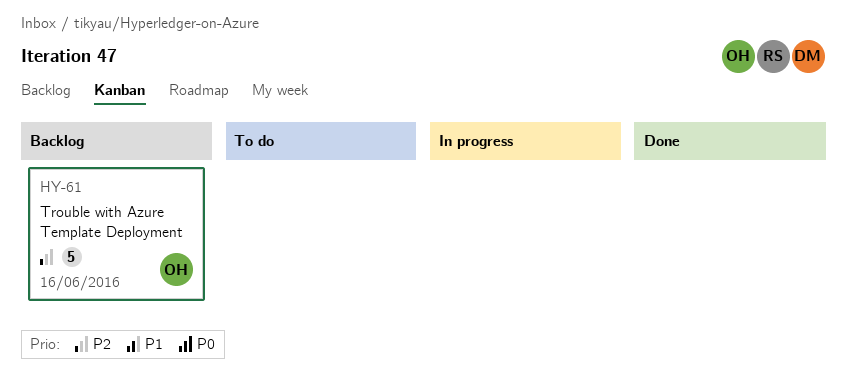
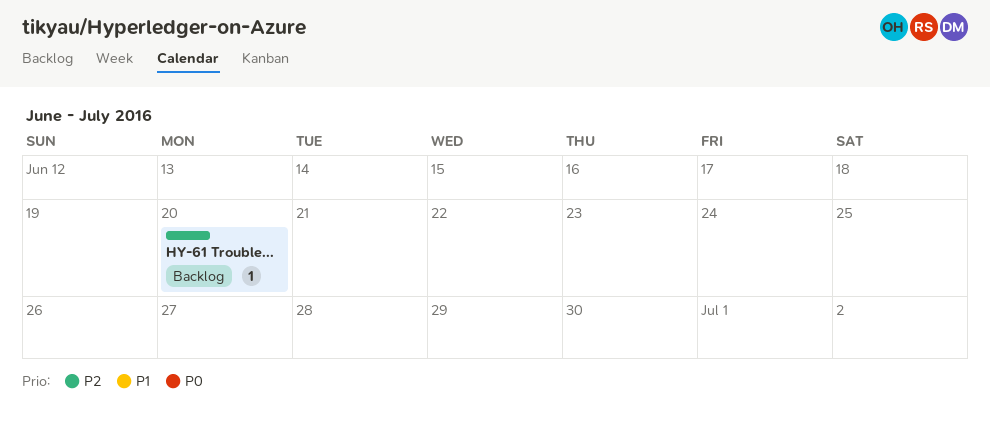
HY-61, estimate: 5 -> 1
HY-61, due: Jun 16 -> Jun 20

